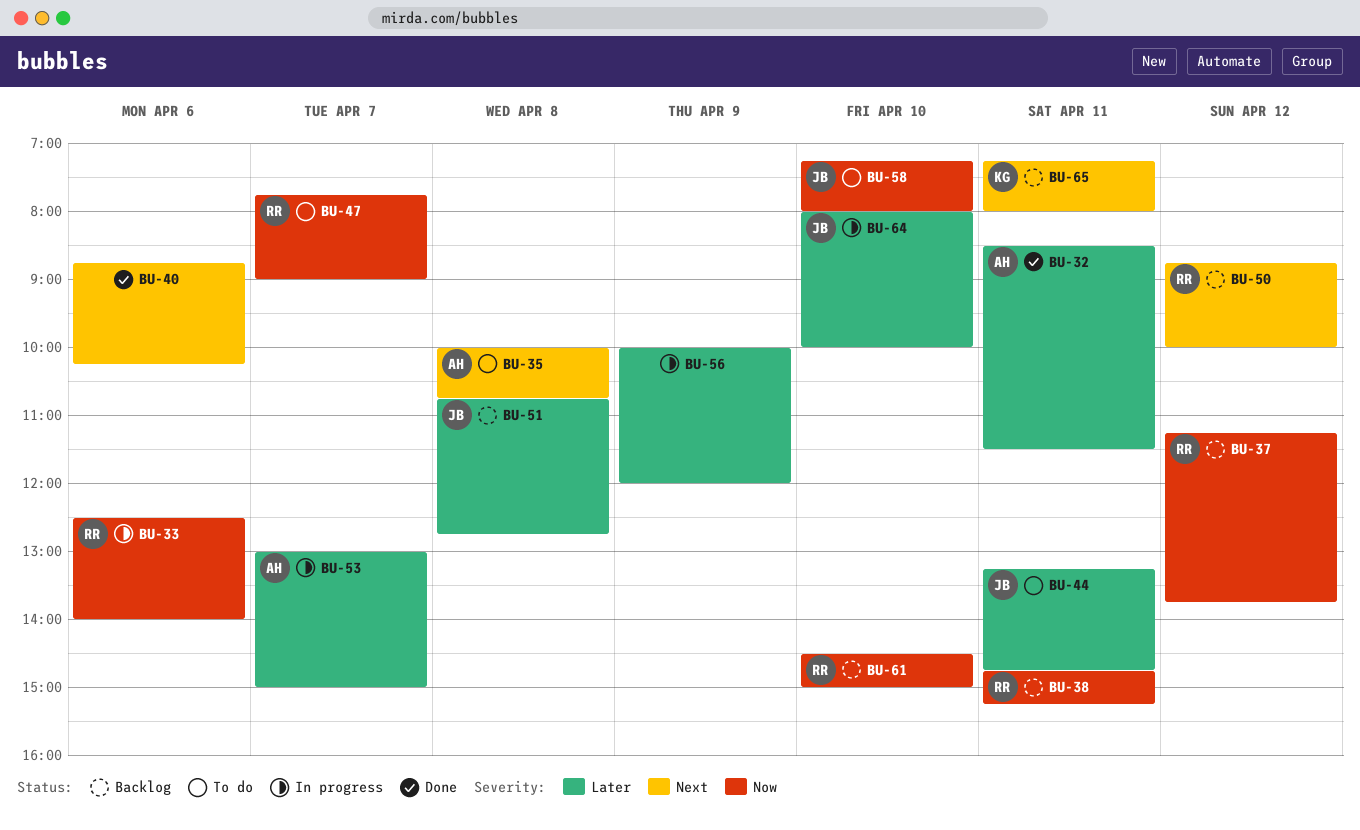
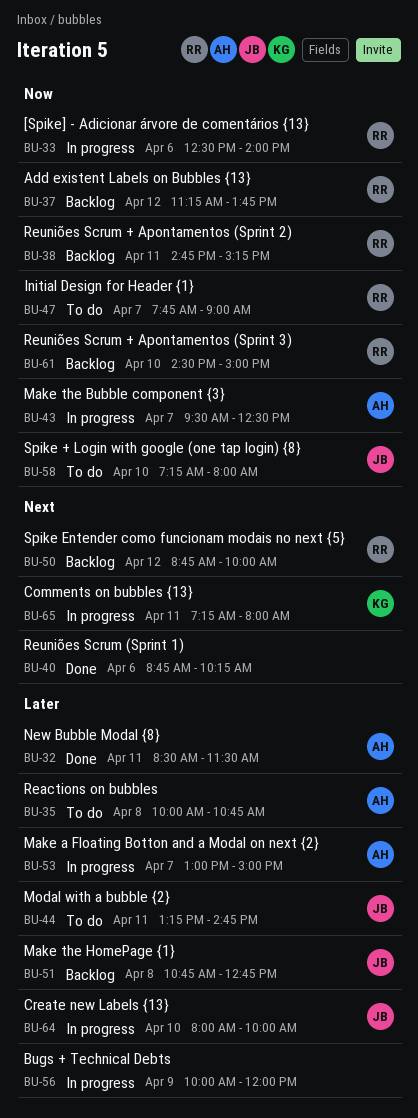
BU-35, priority: Next -> Later
BU-43: none -> present
BU-65, status: Backlog -> In progress

